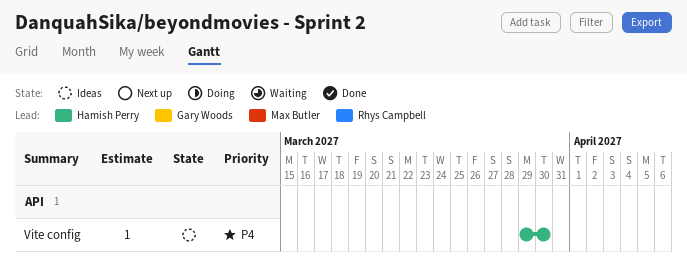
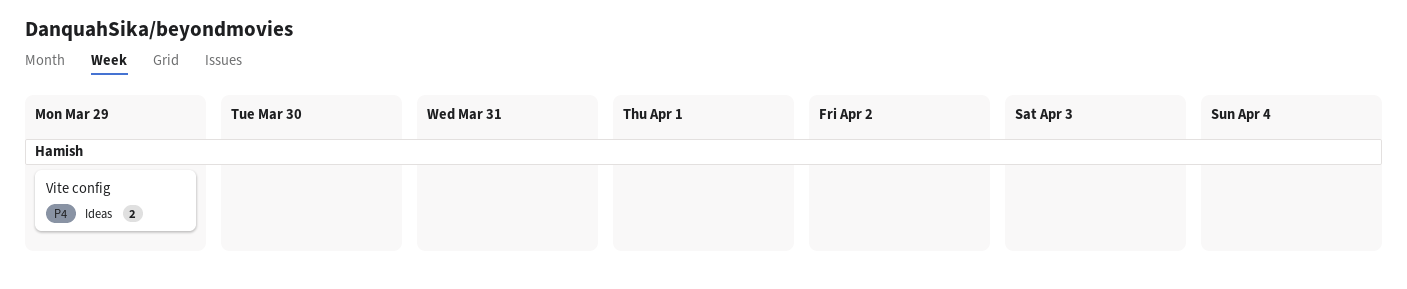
Vite config, estimate: 1 -> 2
Vite config, due: Mar 30 -> Mar 29

